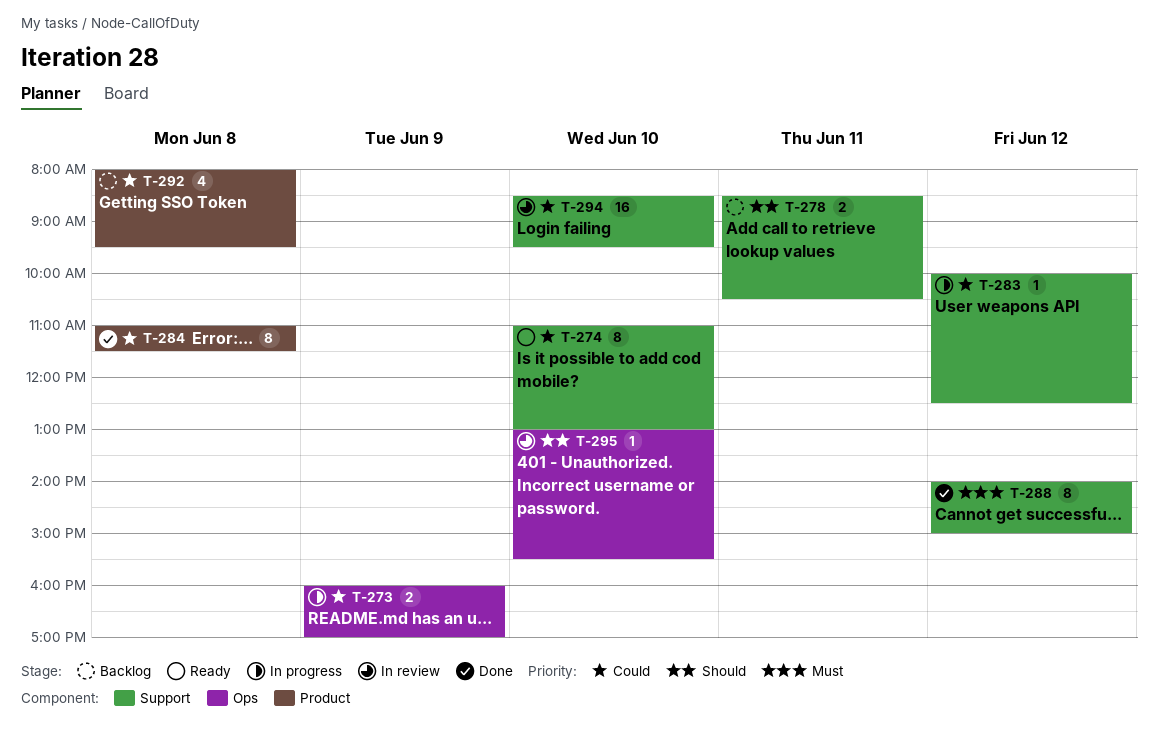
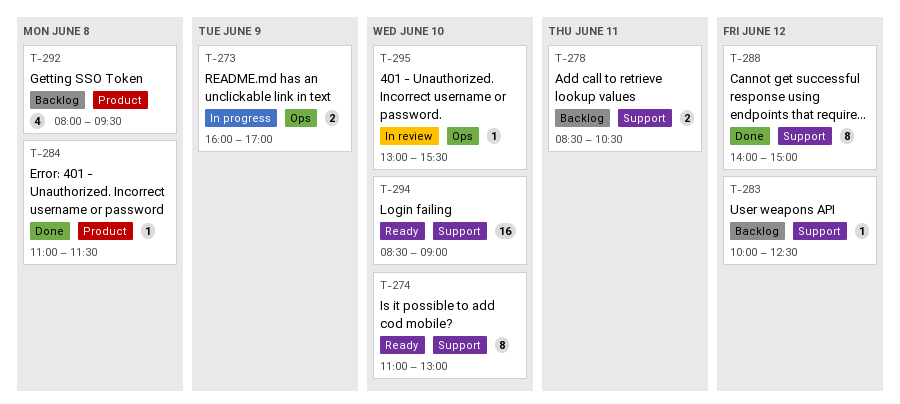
T-283, status: In progress -> Backlog
T-284, estimate: 8 -> 1
T-294, status: In review -> Ready
T-294, ends: 09:30 -> 09:00

